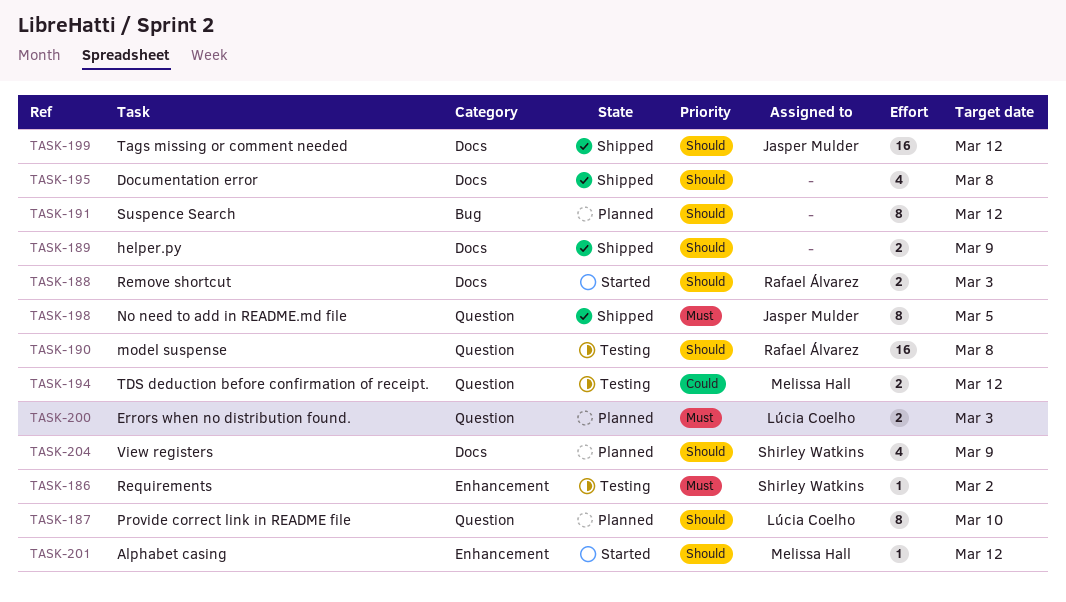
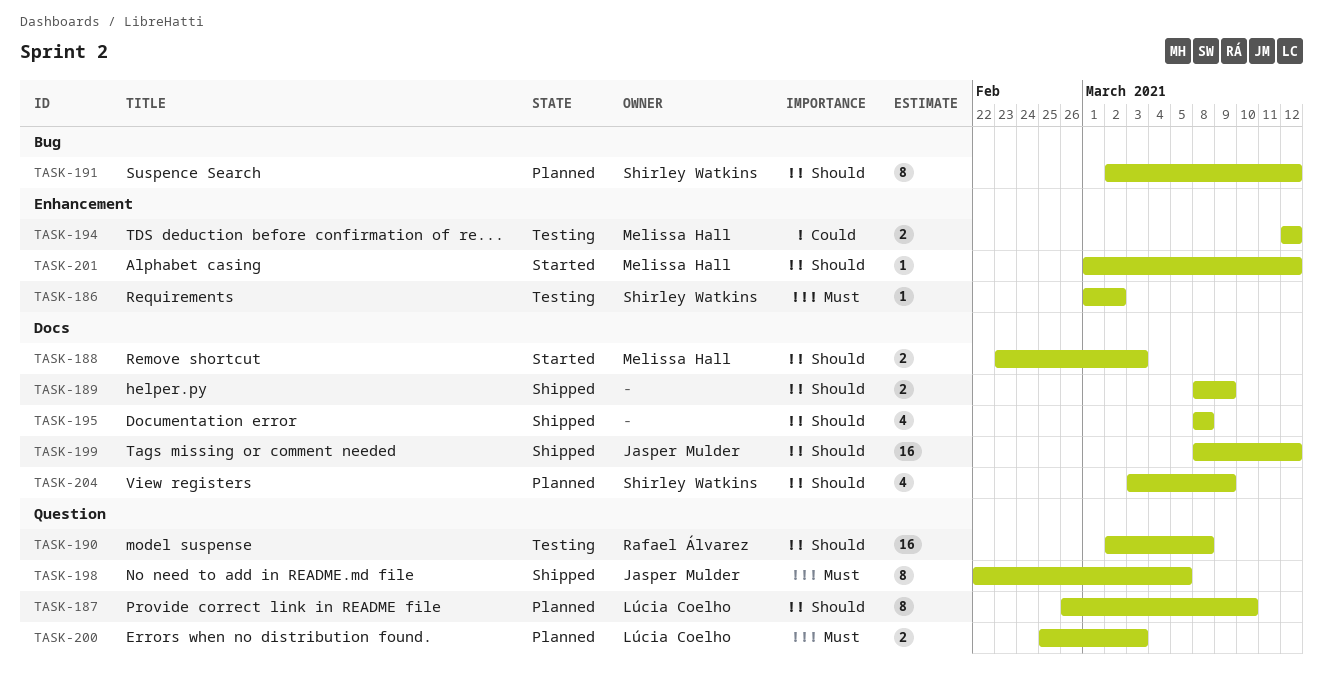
TASK-188, owner: Rafael Álvarez -> Melissa Hall
TASK-191, owner: none -> Shirley Watkins
TASK-194, label: Question -> Enhancement

